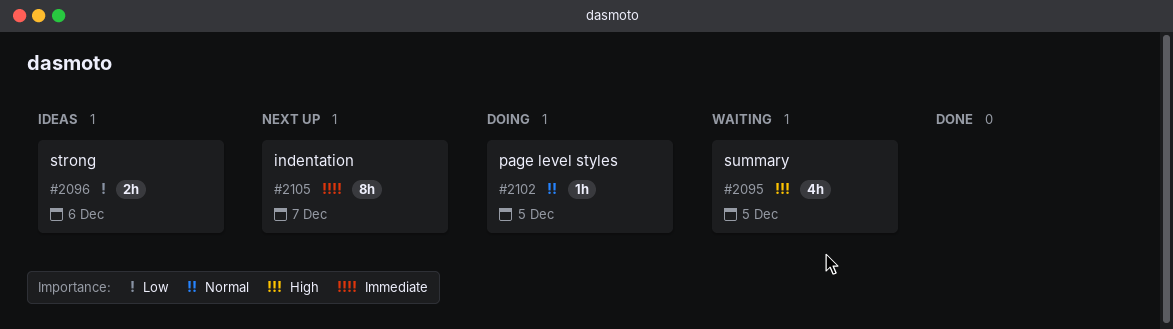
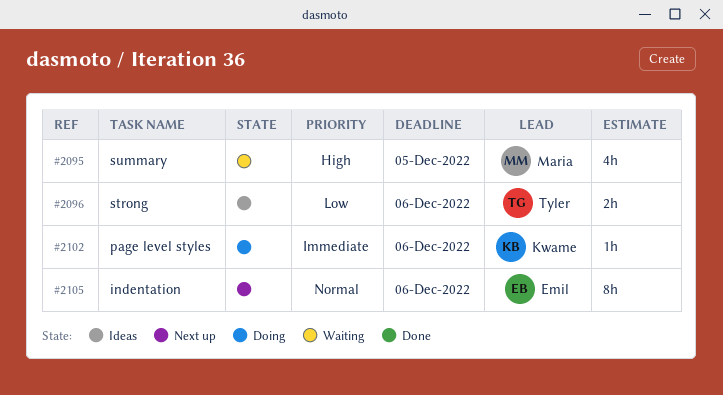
#2102, priority: Normal -> Immediate
#2102, due: Dec 5 -> Dec 6
#2105, priority: Immediate -> Normal
#2105, due: Dec 7 -> Dec 6

